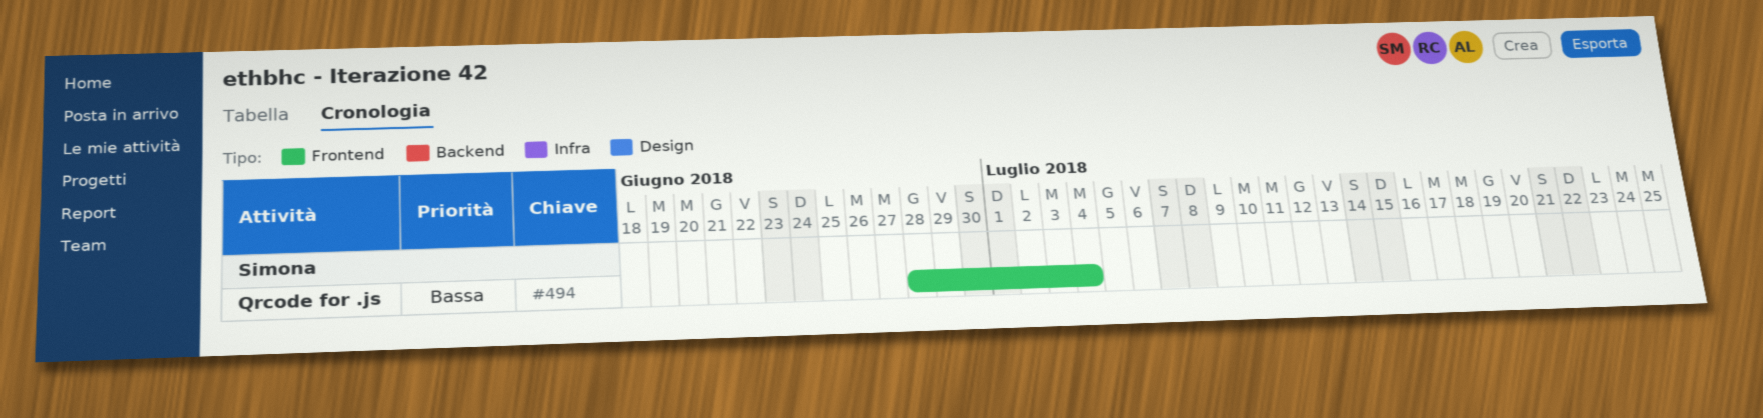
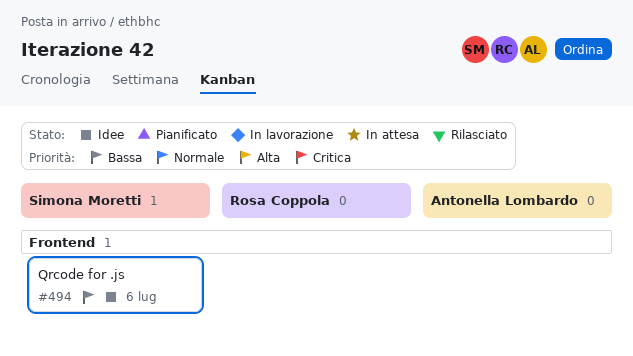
#494, due: Jul 4 -> Jul 6

